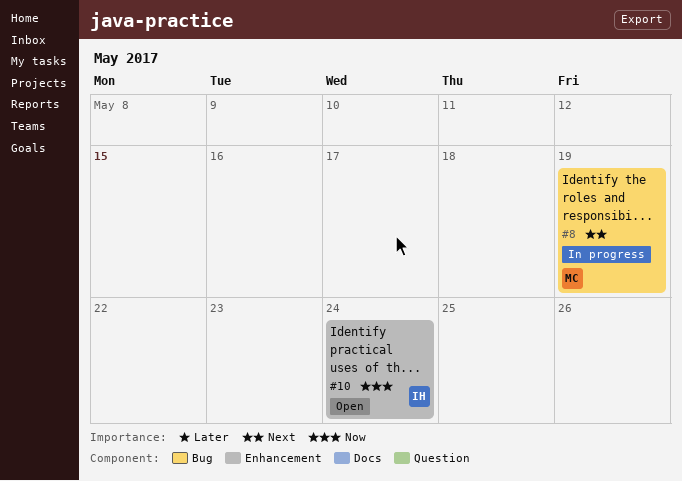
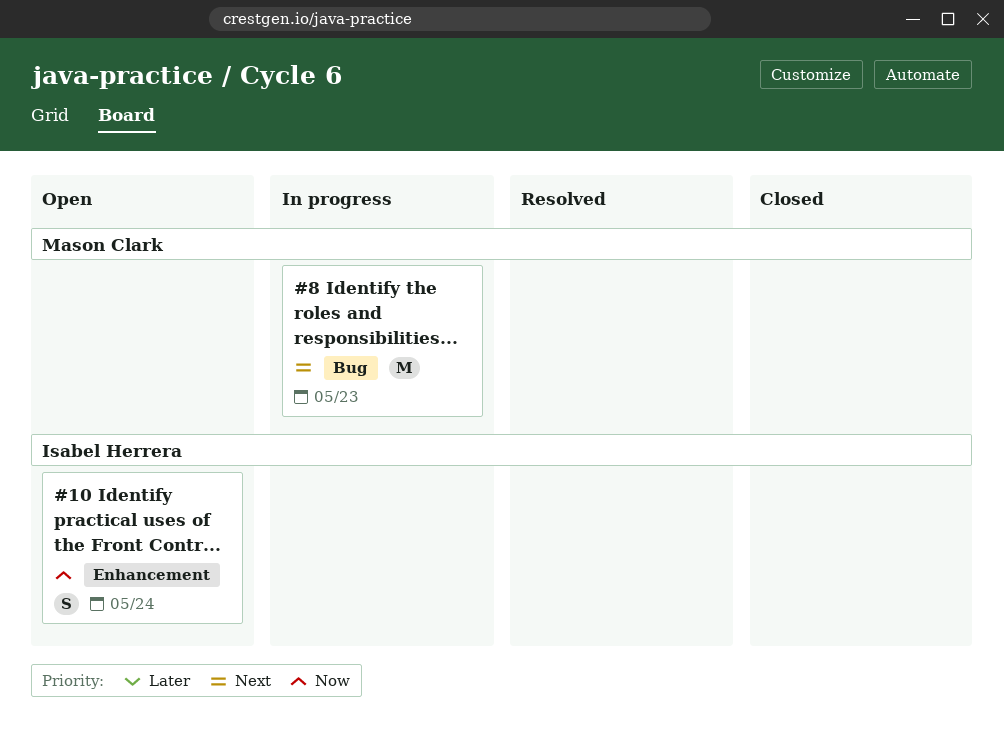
#8, due: May 19 -> May 23

